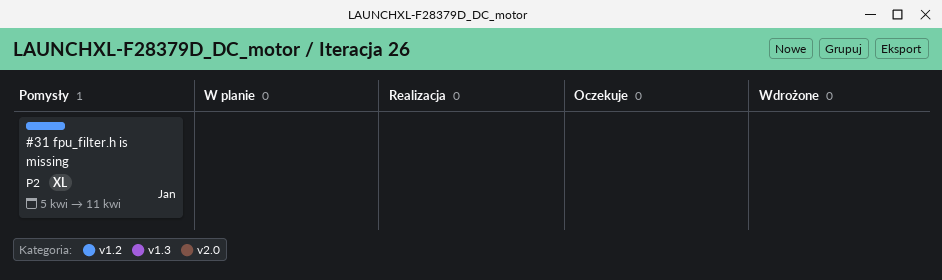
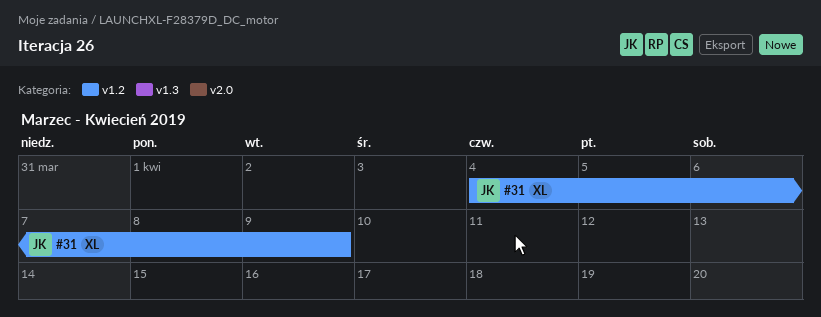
#31, start: Apr 5 -> Apr 4
#31, due: Apr 11 -> Apr 9

